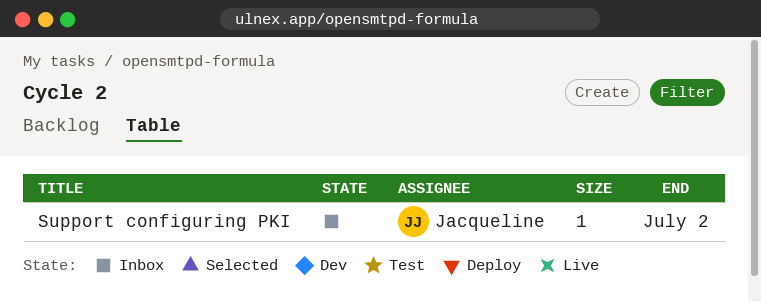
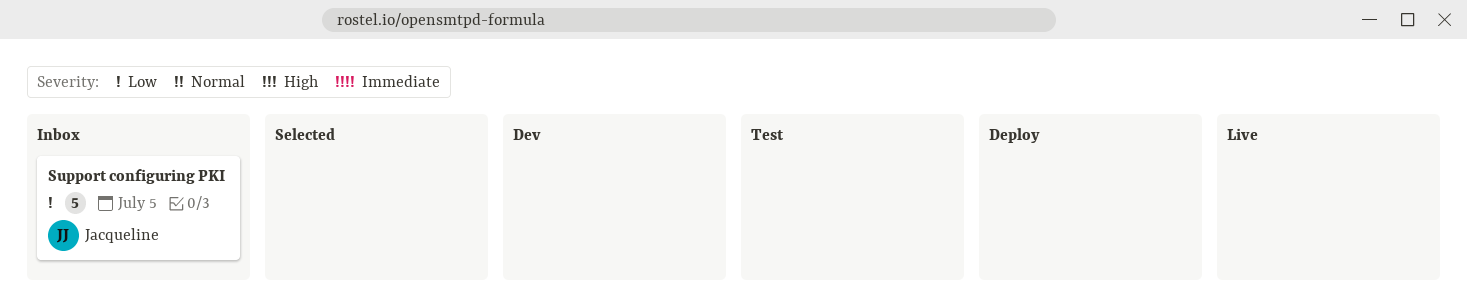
Support configuring PKI, estimate: 1 -> 5
Support configuring PKI, due: Jul 2 -> Jul 5

